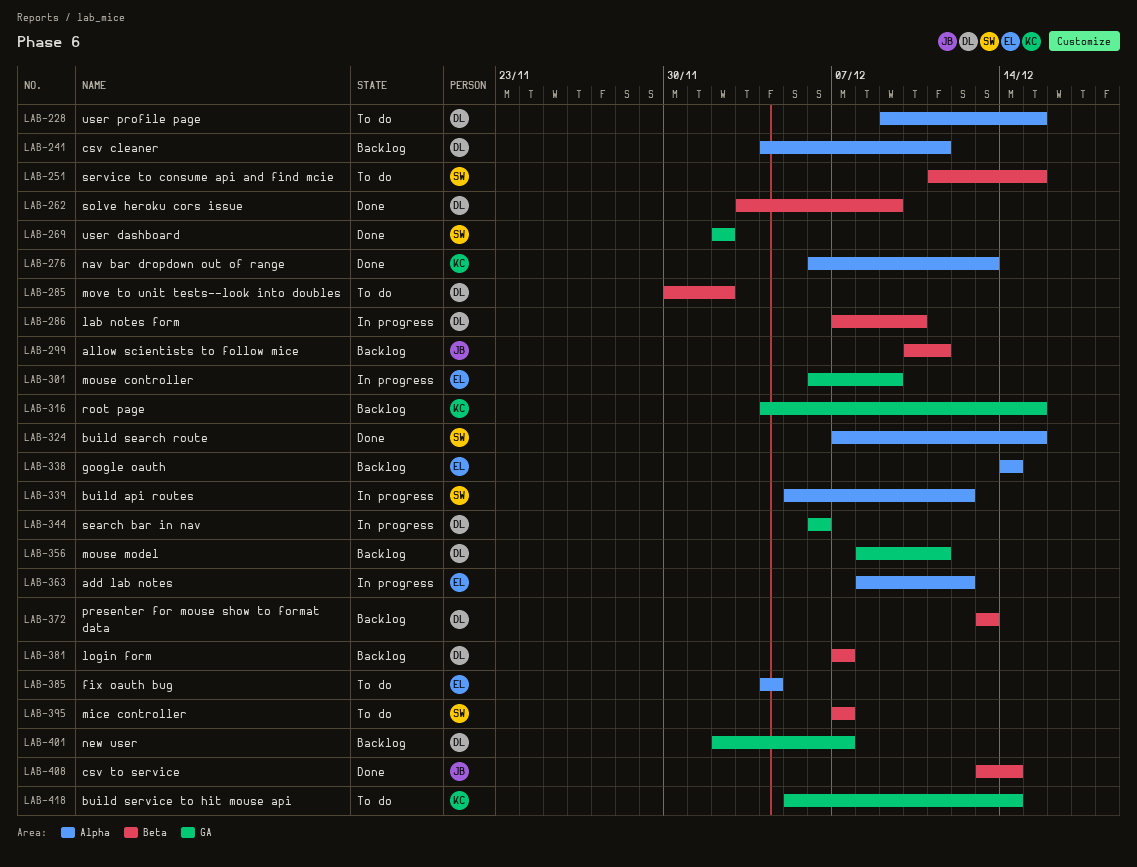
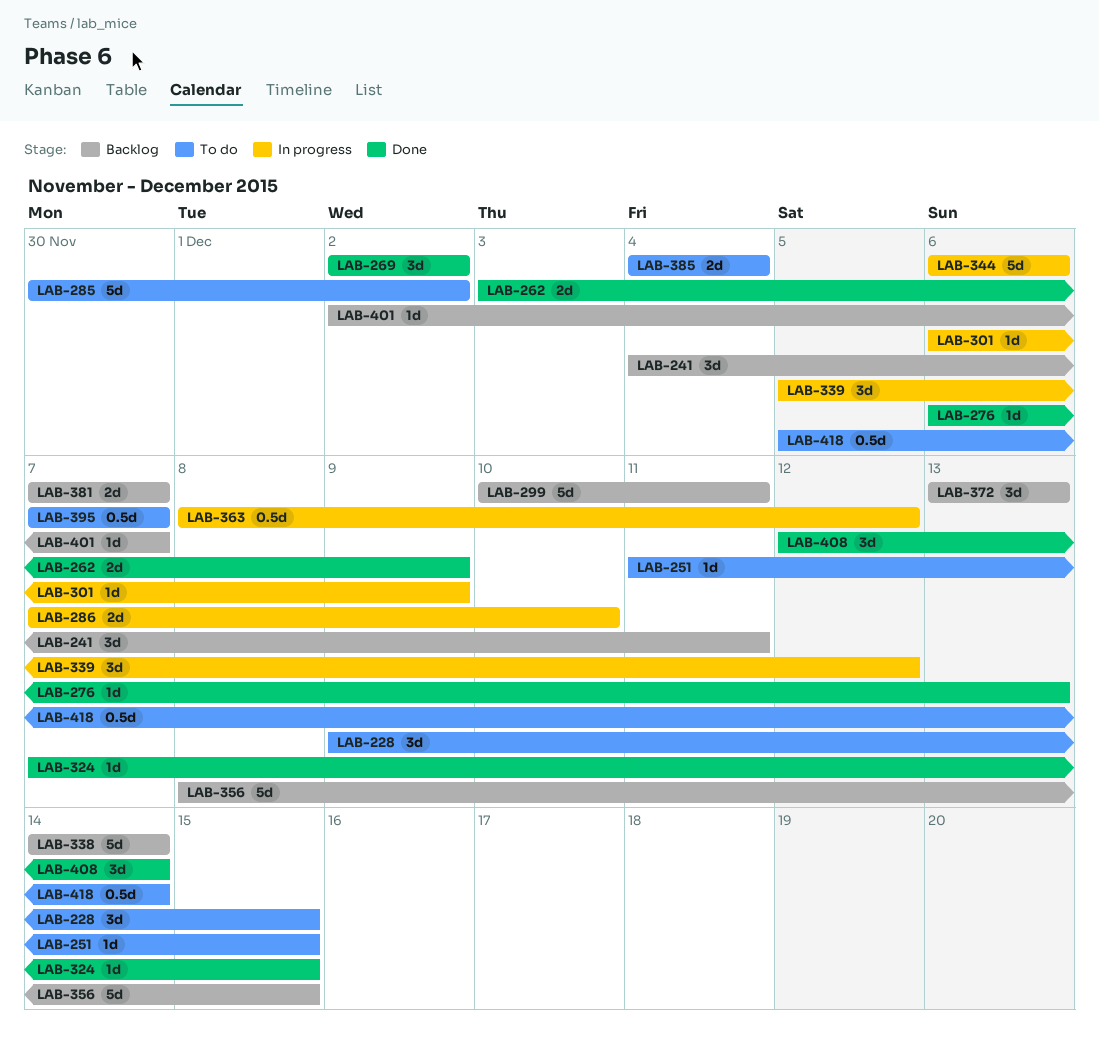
LAB-316: present -> none
LAB-356, due: Dec 11 -> Dec 15
LAB-408, start: Dec 13 -> Dec 12

